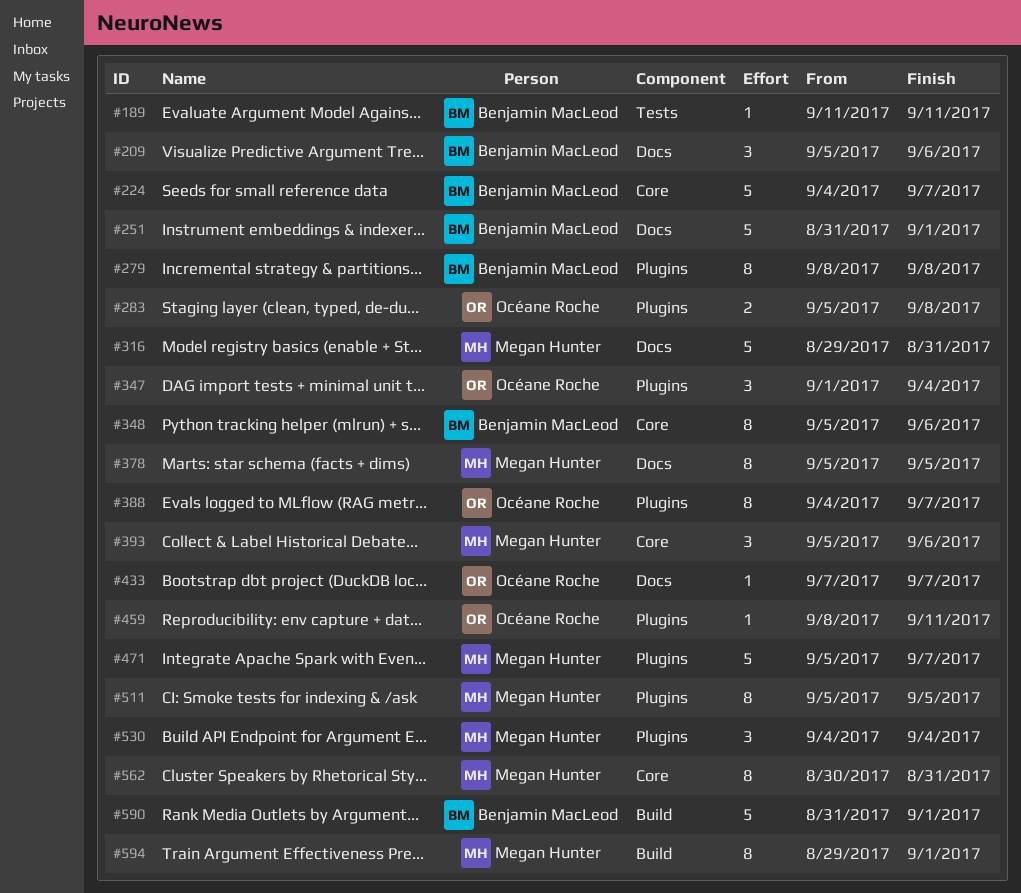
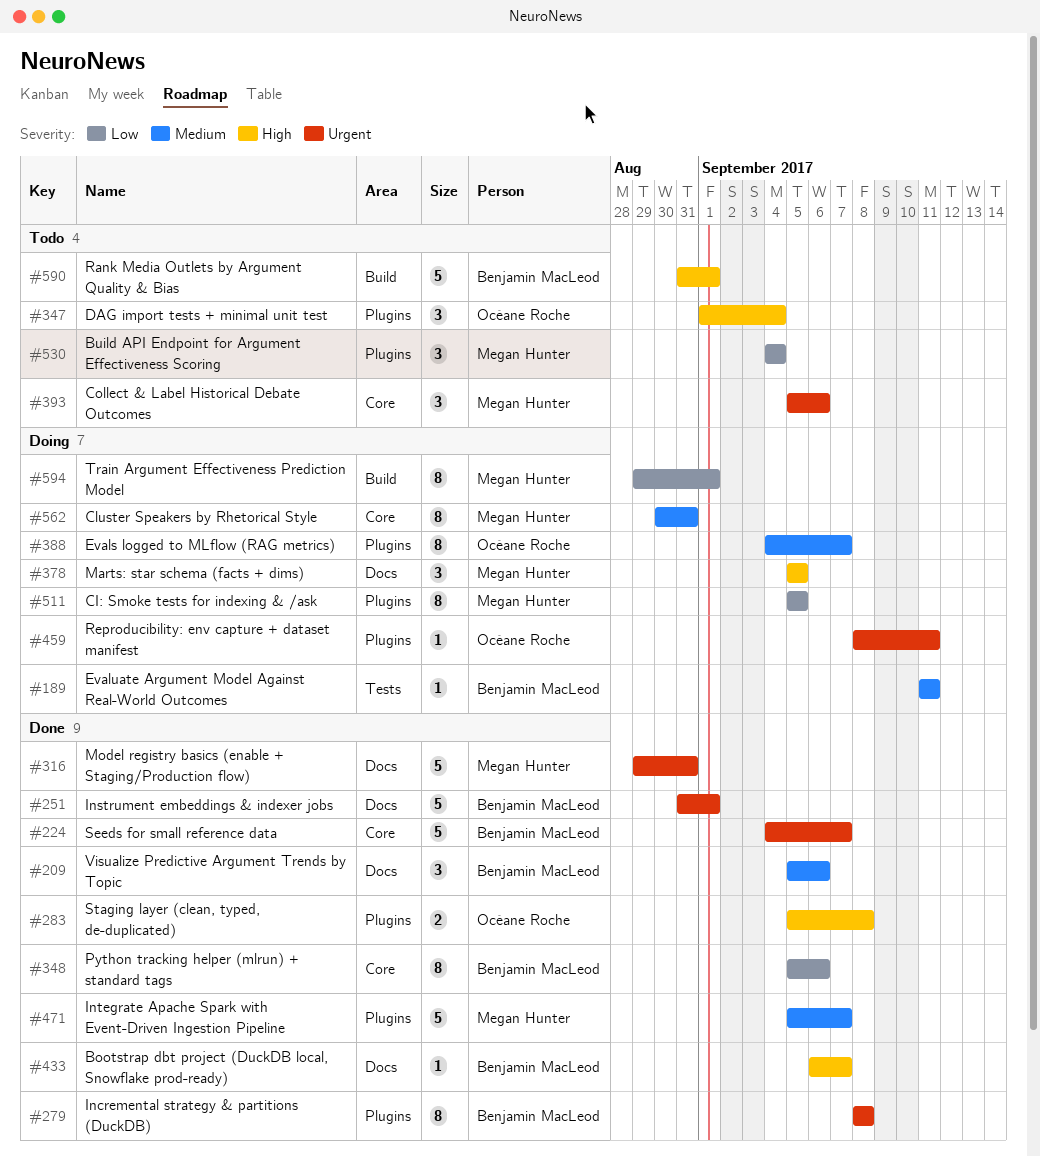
#378, estimate: 8 -> 3
#433, owner: Océane Roche -> Benjamin MacLeod
#433, start: Sep 7 -> Sep 6

